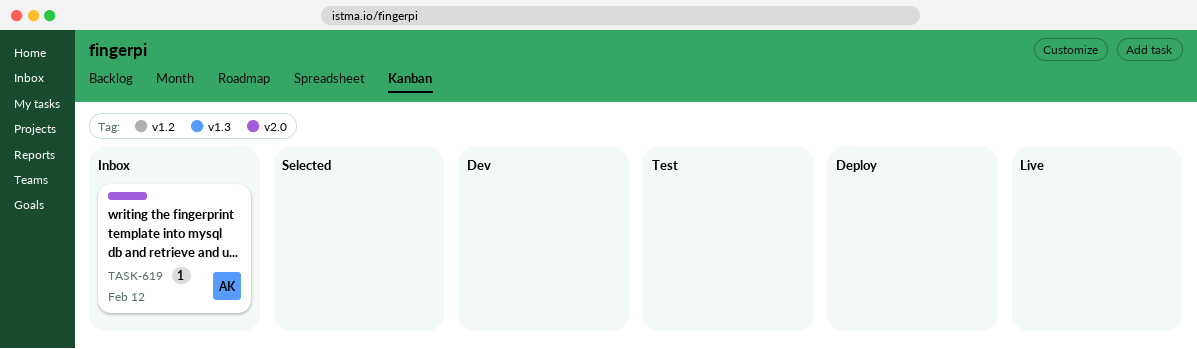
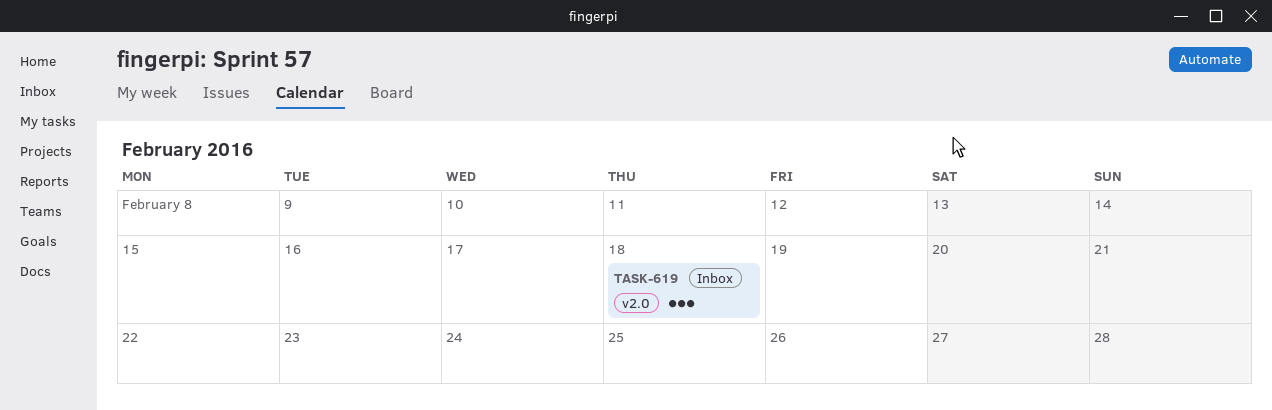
TASK-619, estimate: 1 -> 3
TASK-619, due: Feb 12 -> Feb 18

